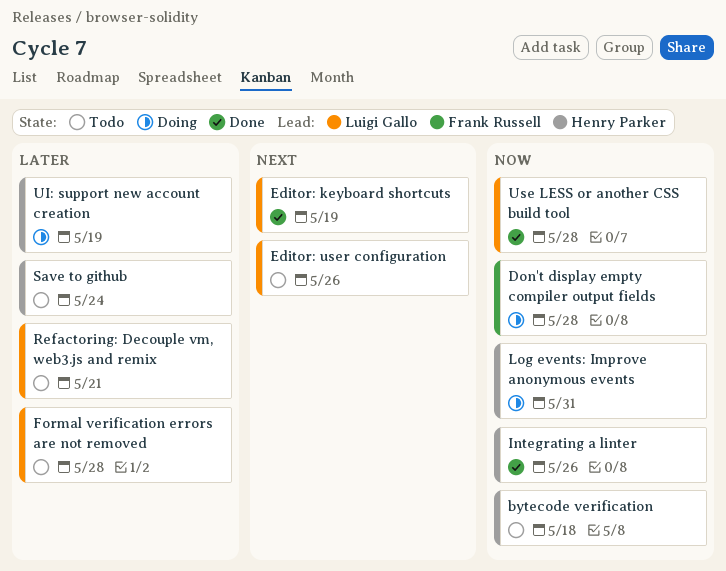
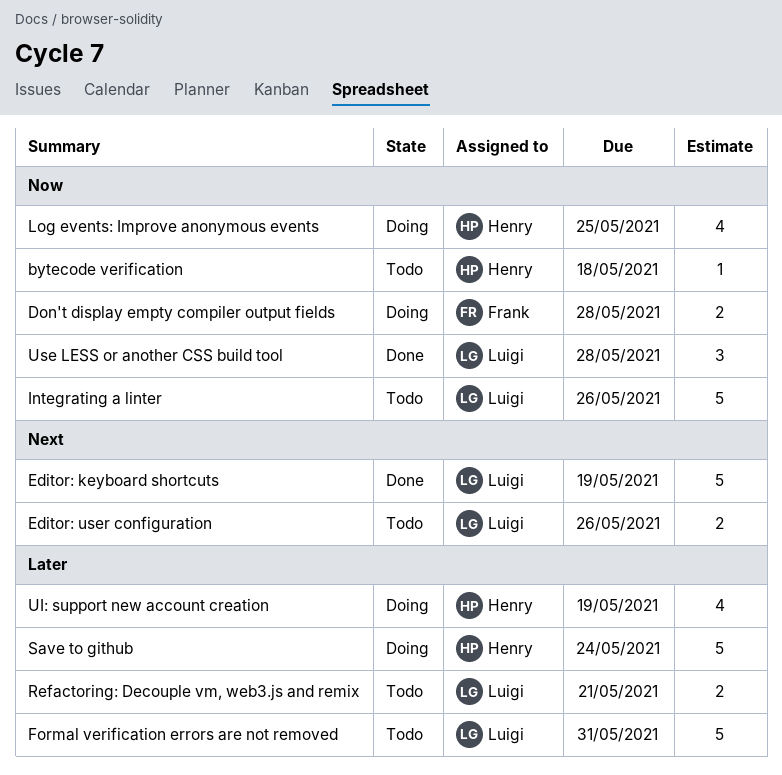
Formal verification errors are not removed, due: May 28 -> May 31
Integrating a linter, status: Done -> Todo
Integrating a linter, owner: Henry Parker -> Luigi Gallo
Log events: Improve anonymous events, due: May 31 -> May 25
Save to github, status: Todo -> Doing

